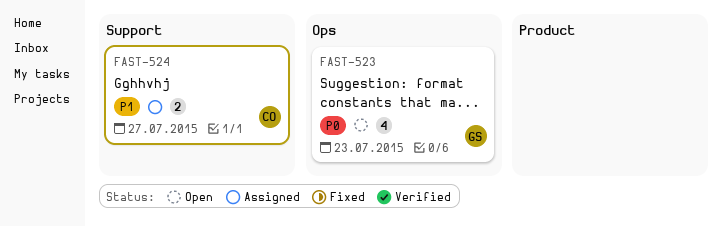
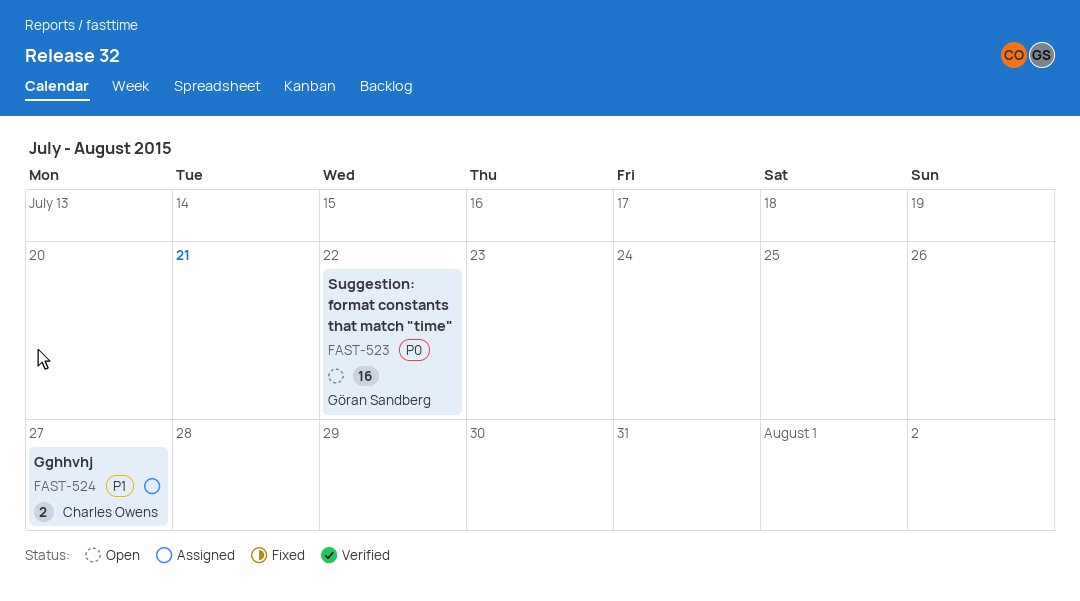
FAST-523, estimate: 4 -> 16
FAST-523, due: Jul 23 -> Jul 22

